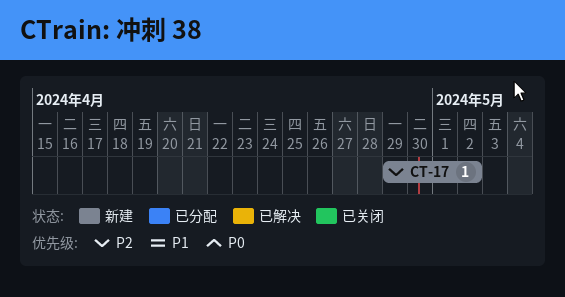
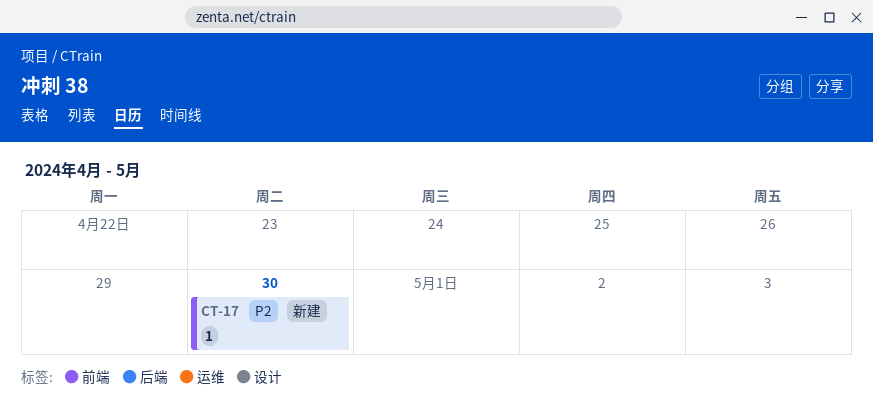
CT-17, due: May 2 -> Apr 30

